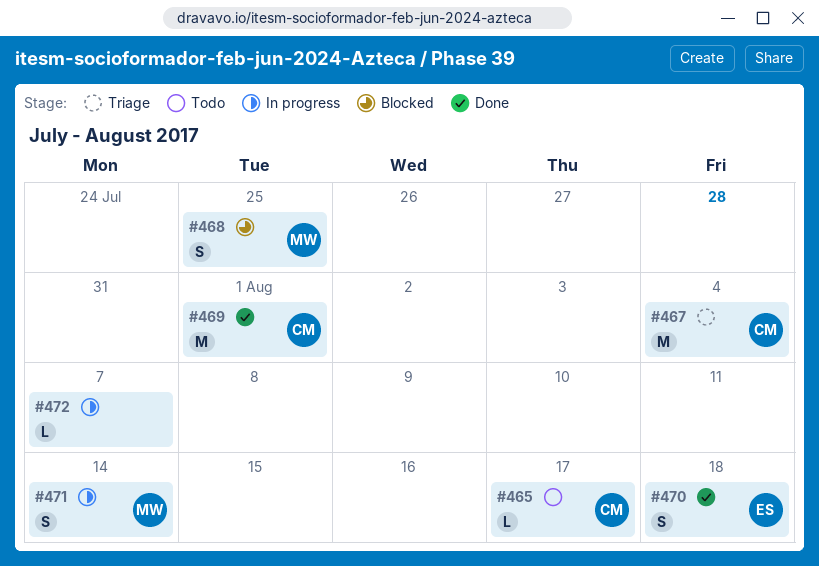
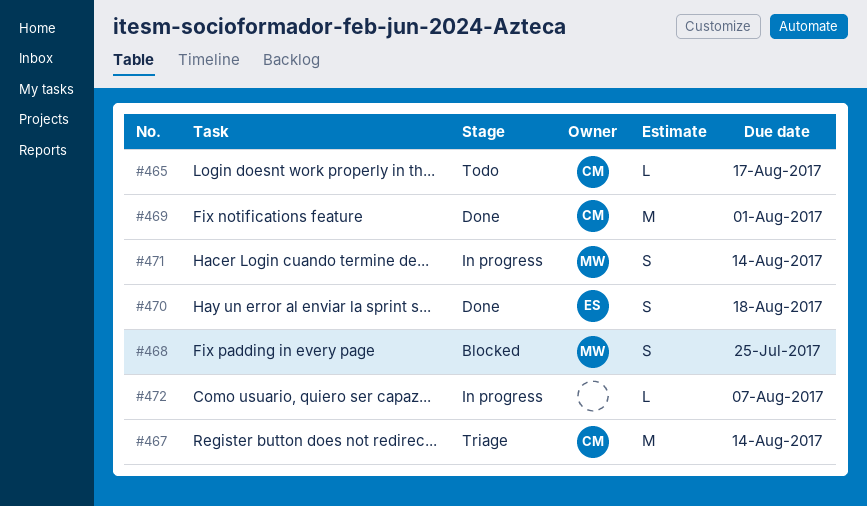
#467, due: Aug 4 -> Aug 14

